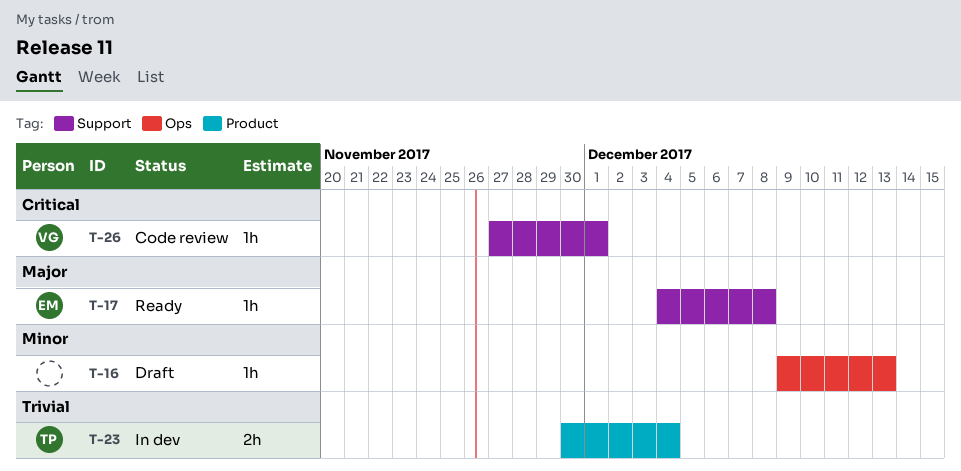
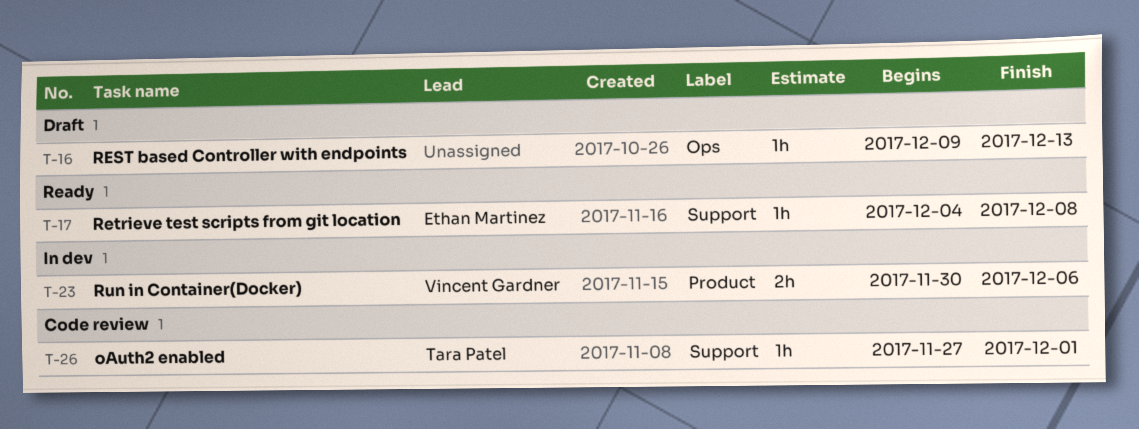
T-23, owner: Tara Patel -> Vincent Gardner
T-23, due: Dec 4 -> Dec 6
T-26, owner: Vincent Gardner -> Tara Patel

